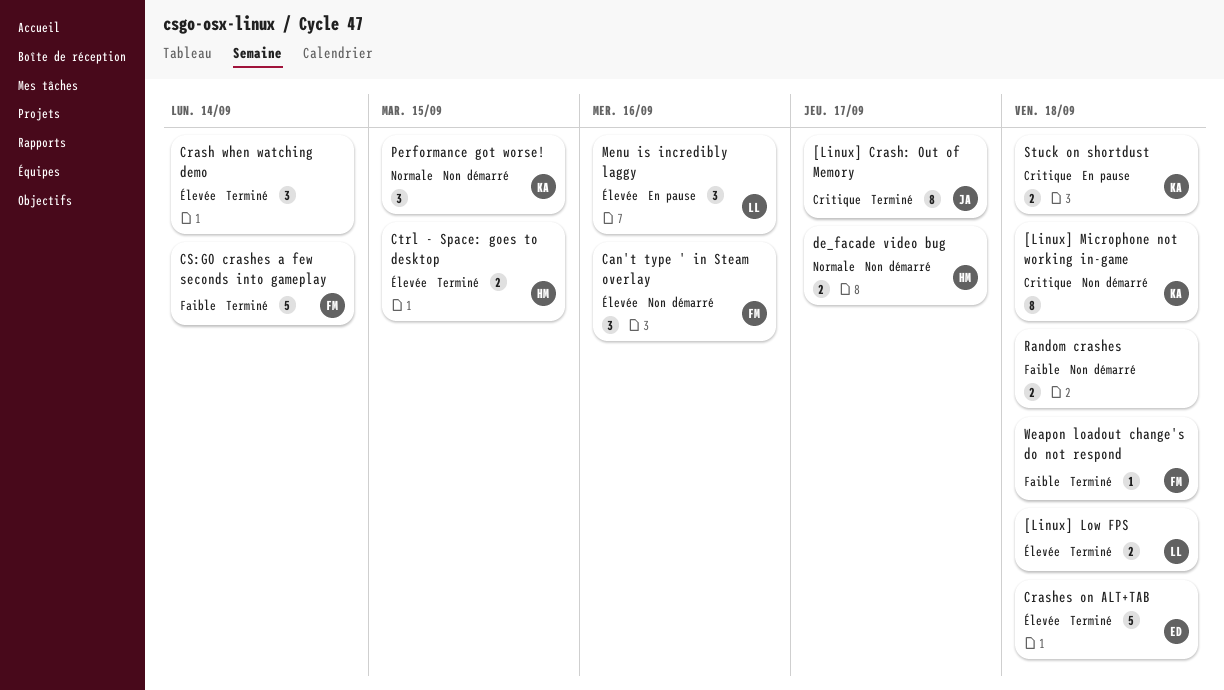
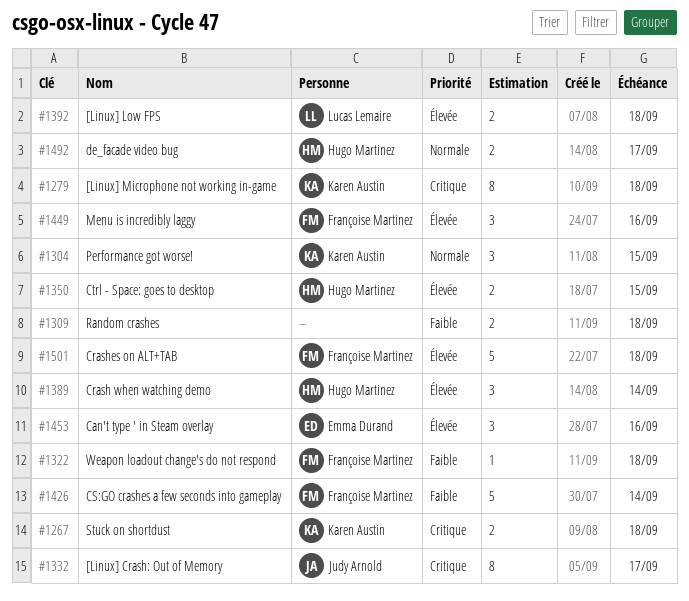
Can't type ' in Steam overlay, owner: Françoise Martinez -> Emma Durand
Crash when watching demo, owner: none -> Hugo Martinez
Crashes on ALT+TAB, owner: Emma Durand -> Françoise Martinez
Menu is incredibly laggy, owner: Lucas Lemaire -> Françoise Martinez

